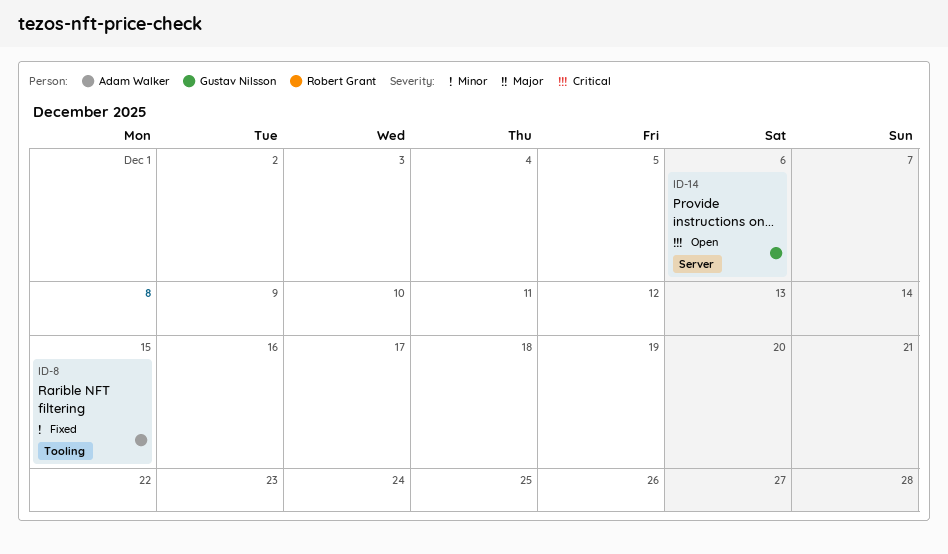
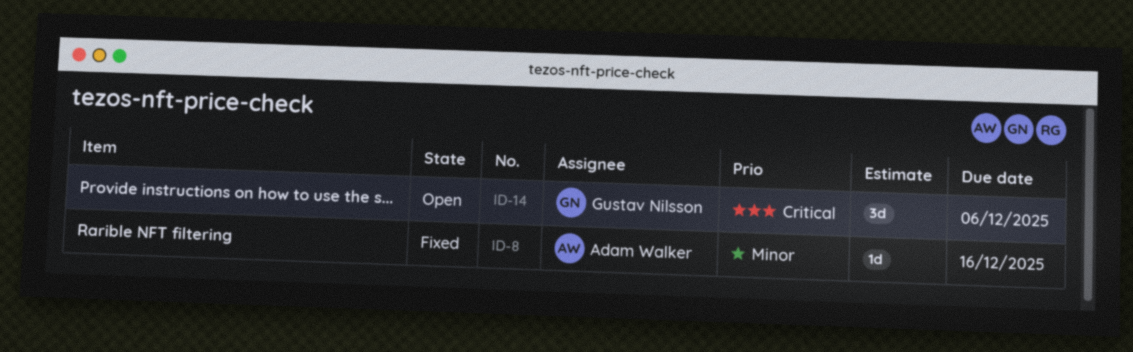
ID-8, due: Dec 15 -> Dec 16

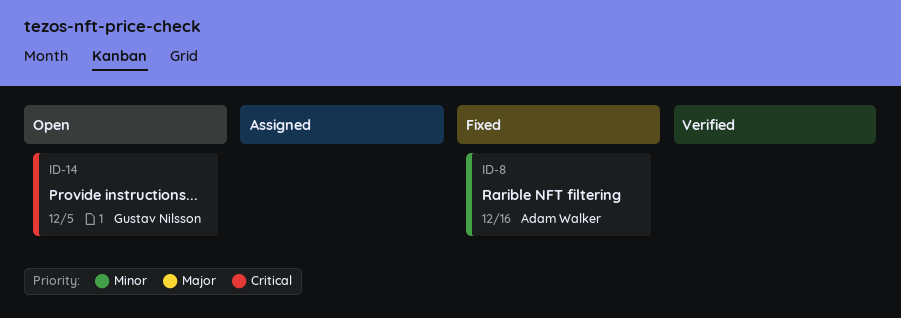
ID-14, due: Dec 6 -> Dec 5

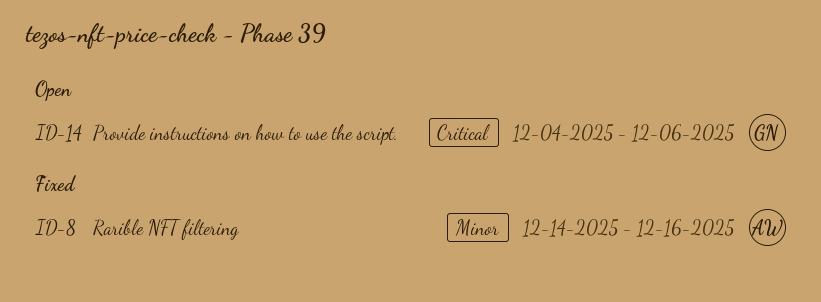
ID-14, due: Dec 5 -> Dec 6

